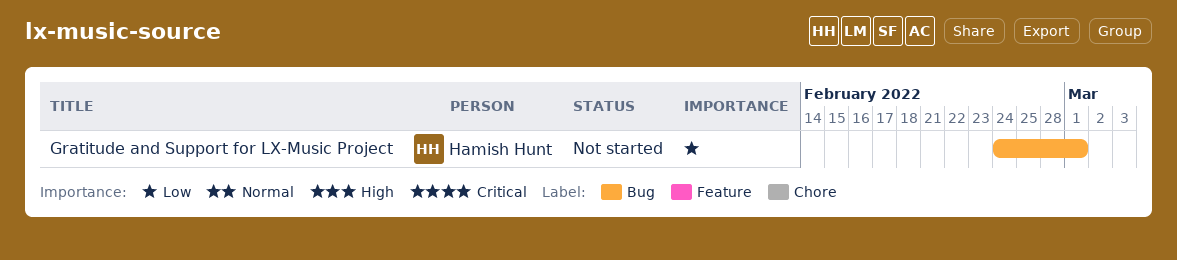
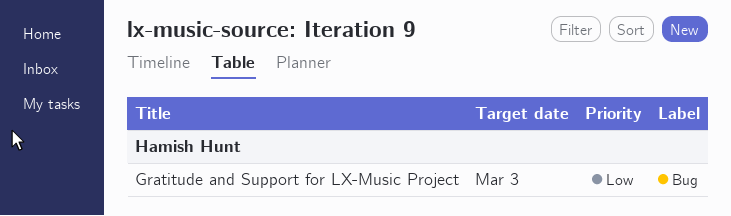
Gratitude and Support for LX-Music Project, due: Mar 1 -> Mar 3

